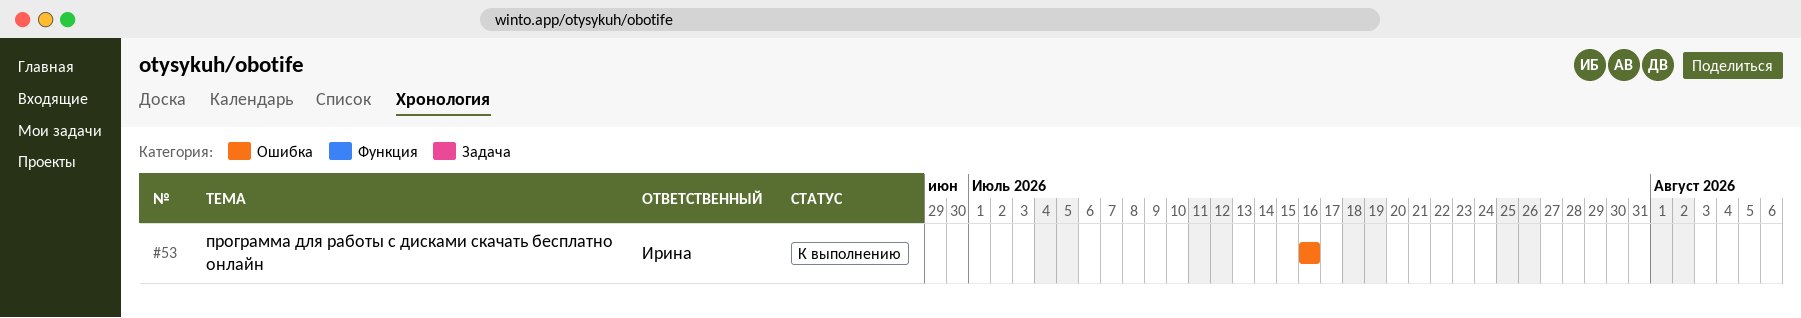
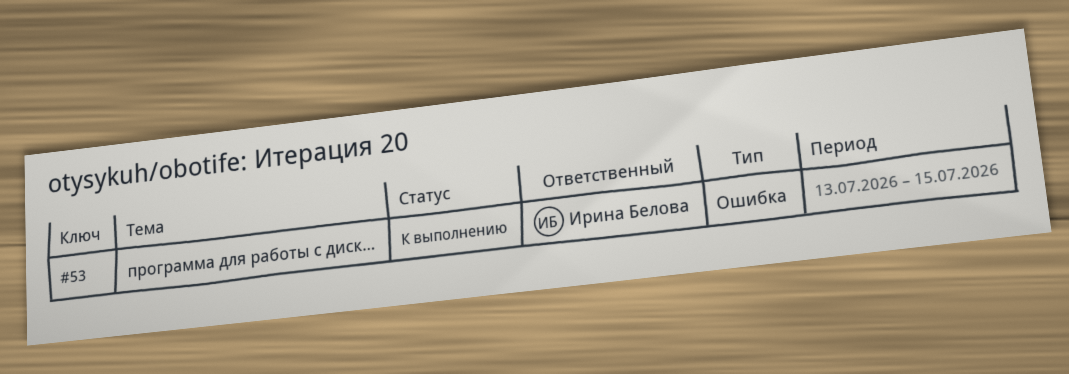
#53, start: Jul 16 -> Jul 13
#53, due: Jul 16 -> Jul 15

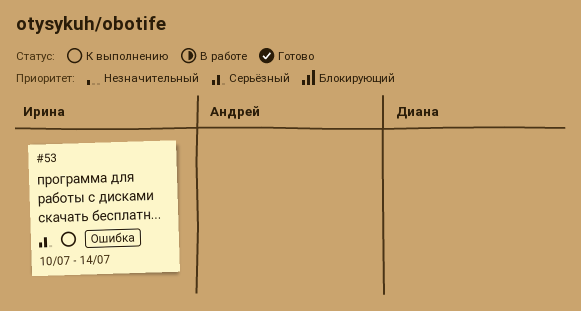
#53, start: Jul 13 -> Jul 10
#53, due: Jul 15 -> Jul 14

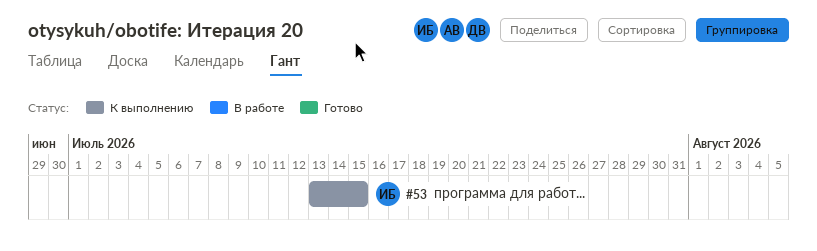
#53, start: Jul 10 -> Jul 13
#53, due: Jul 14 -> Jul 15

